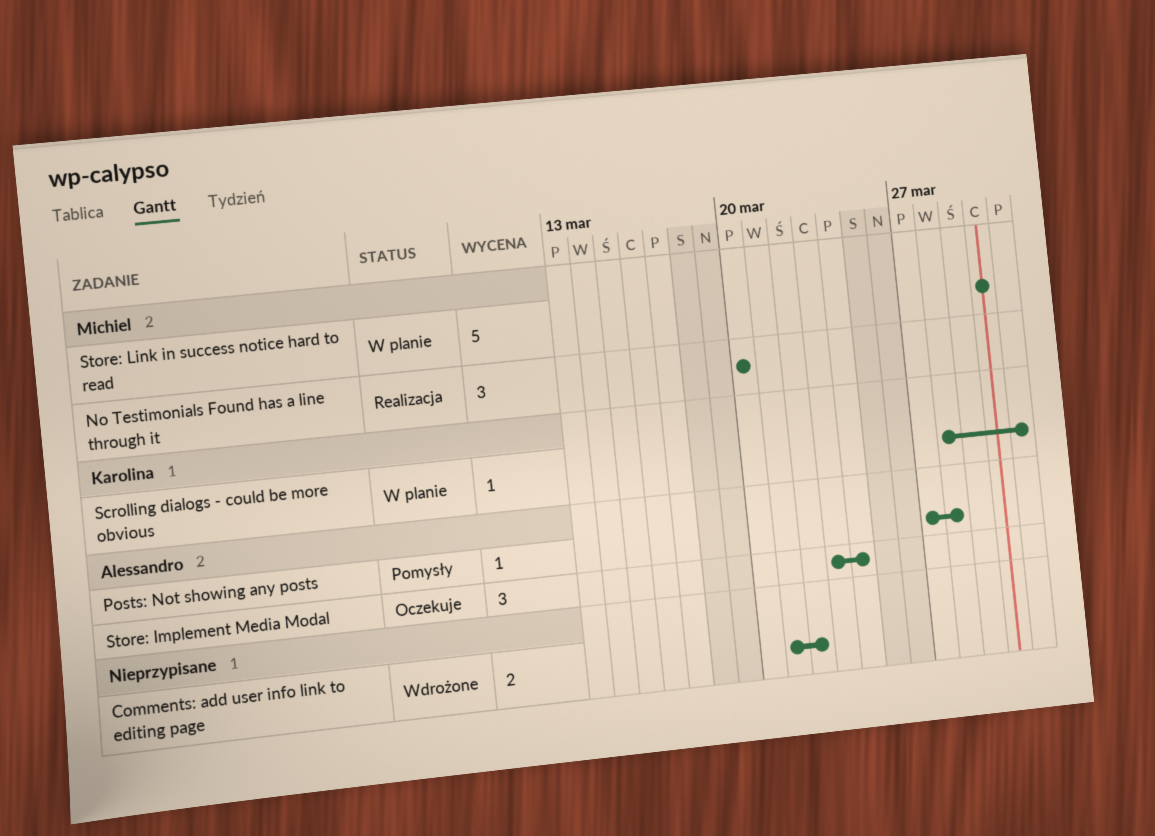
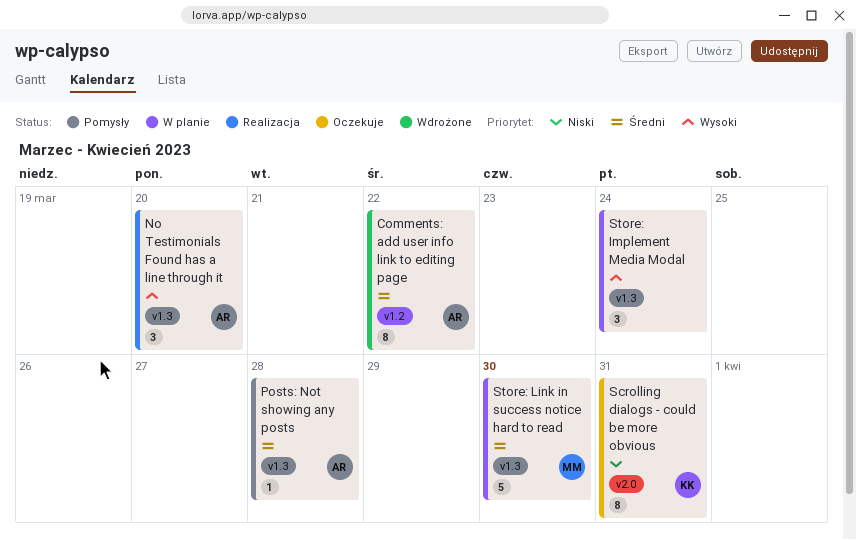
Comments: add user info link to editing page, owner: none -> Alessandro
Comments: add user info link to editing page, estimate: 2 -> 8
No Testimonials Found has a line through it, owner: Michiel -> Alessandro
Scrolling dialogs - could be more obvious, status: W planie -> Oczekuje
Scrolling dialogs - could be more obvious, estimate: 1 -> 8
Store: Implement Media Modal, status: Oczekuje -> W planie
Store: Implement Media Modal, owner: Alessandro -> none

